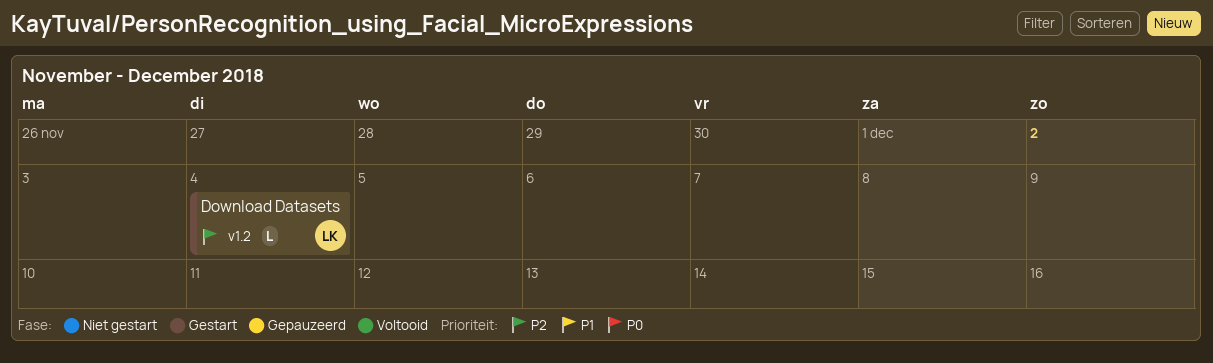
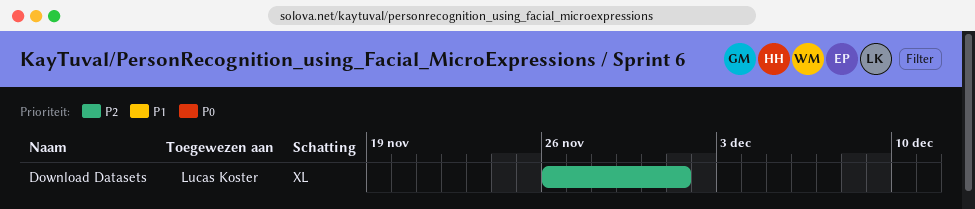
Download Datasets, estimate: L -> XL
Download Datasets, due: Dec 4 -> Dec 1

